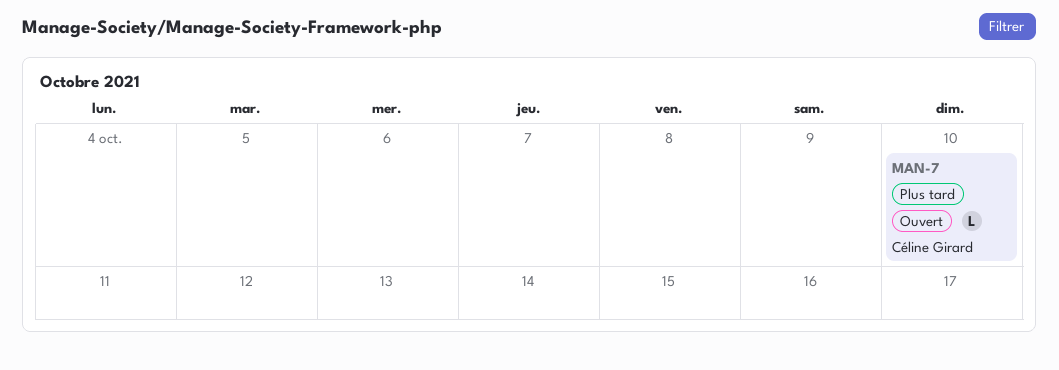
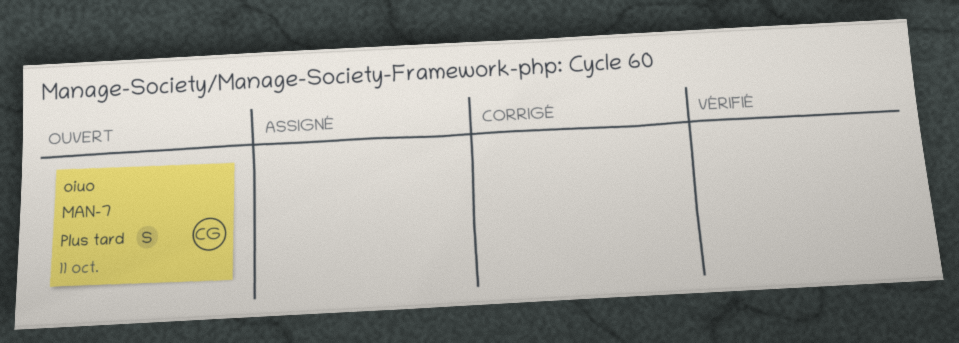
MAN-7, estimate: L -> S
MAN-7, due: Oct 10 -> Oct 11

